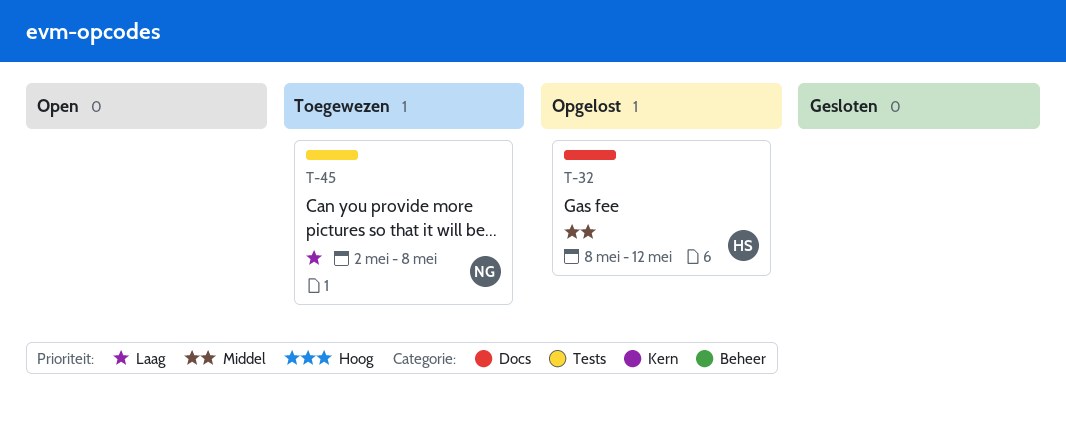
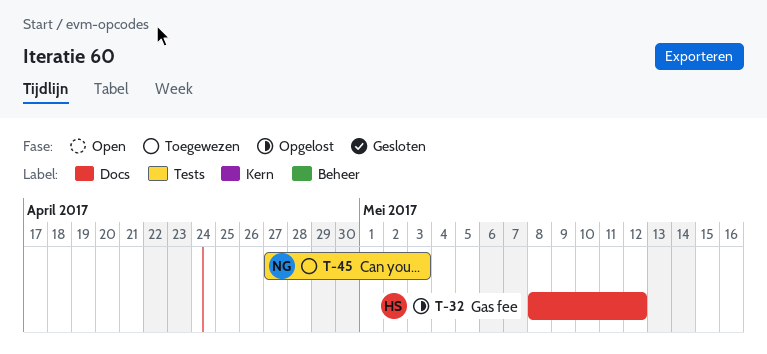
T-45, start: May 2 -> Apr 27
T-45, due: May 8 -> May 3

